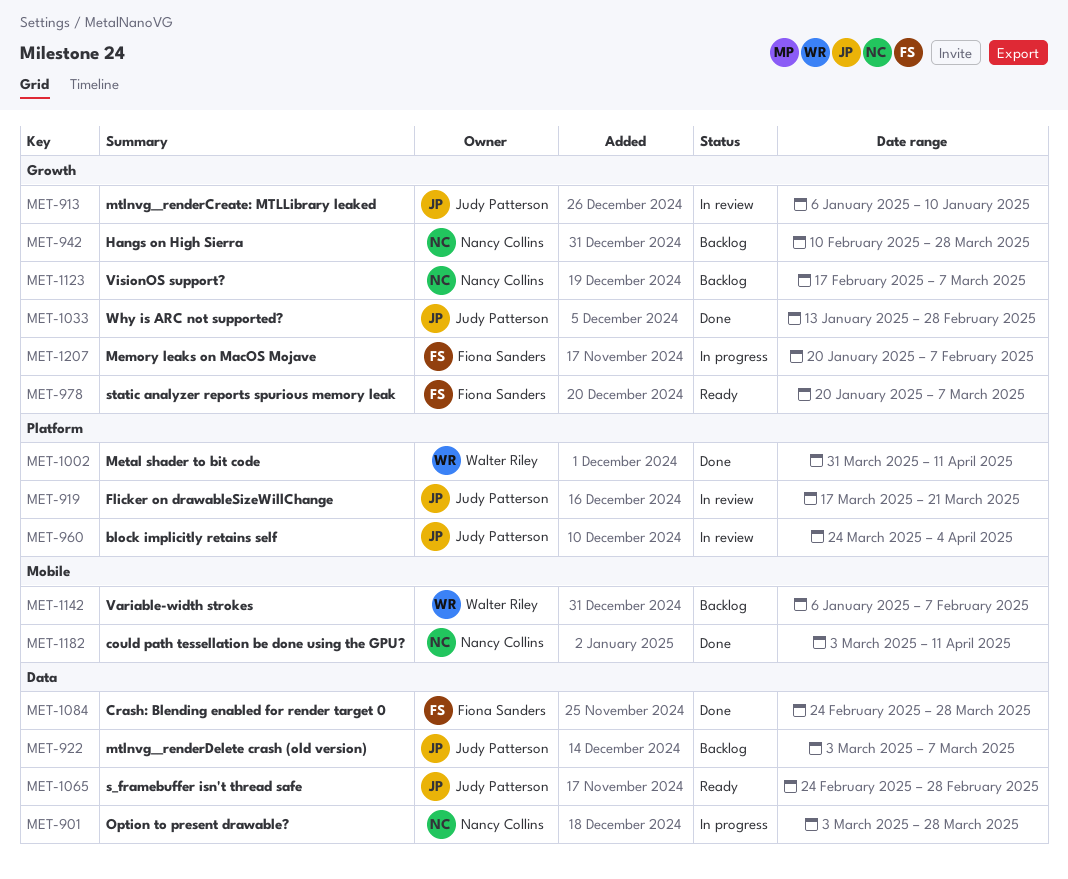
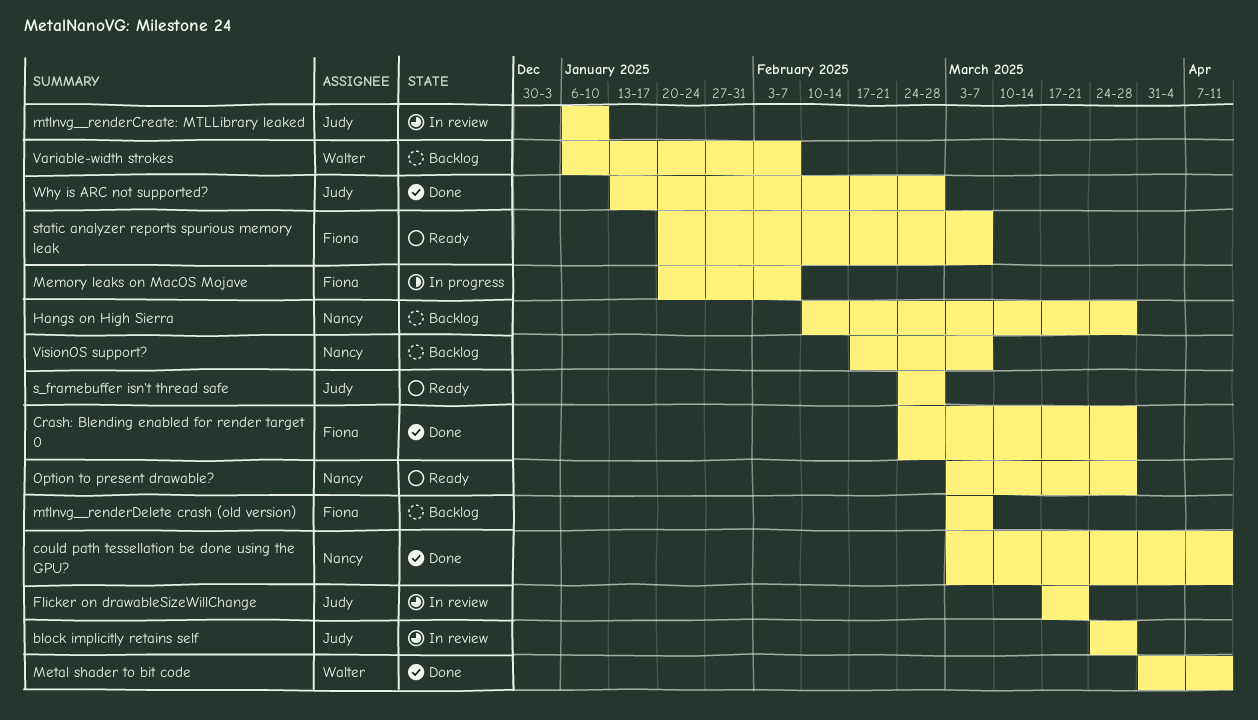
block implicitly retains self, due: Apr 4 -> Mar 28
mtlnvg__renderDelete crash (old version), owner: Judy Patterson -> Fiona Sanders
Option to present drawable?, status: In progress -> Ready

